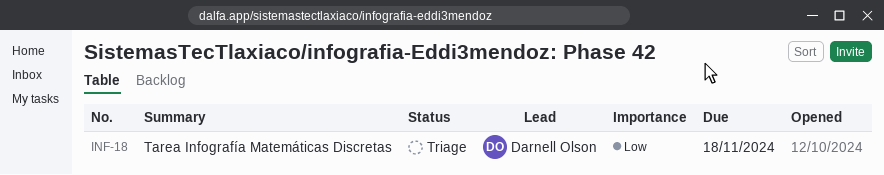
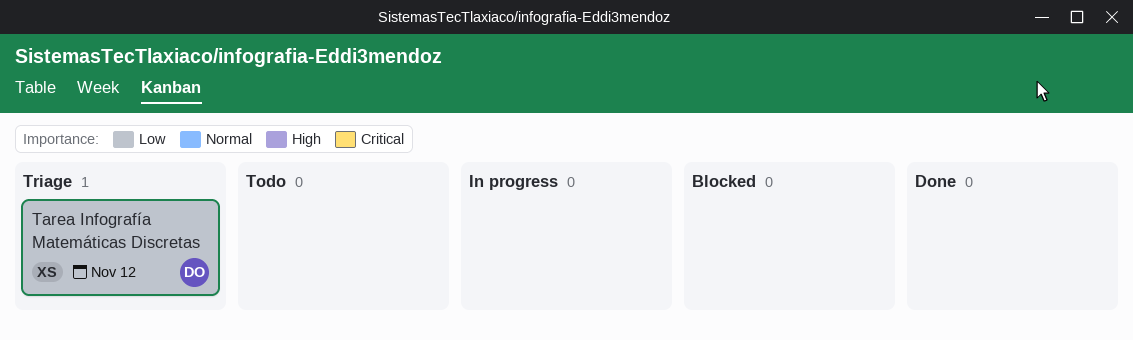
Tarea Infografía Matemáticas Discretas, due: Nov 18 -> Nov 12

